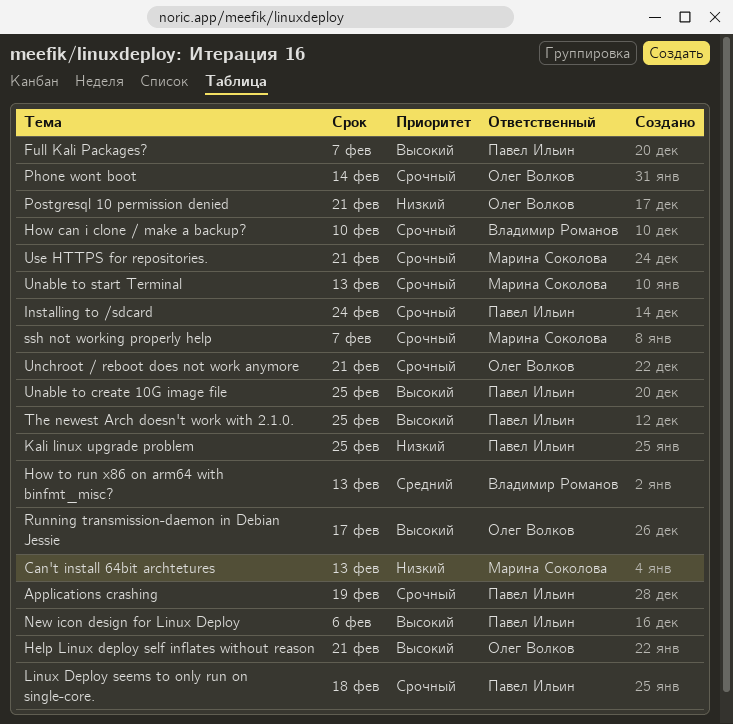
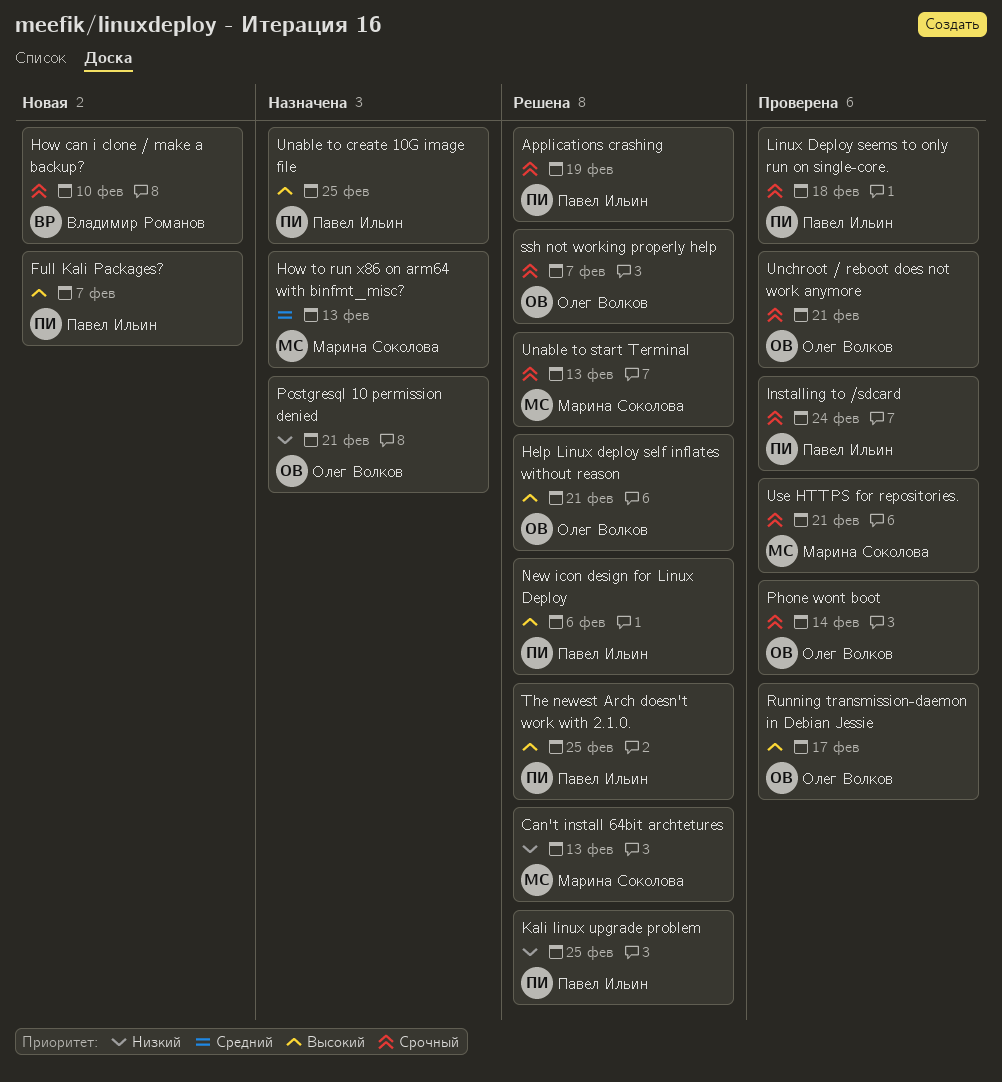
How to run x86 on arm64 with binfmt_misc?, owner: Владимир Романов -> Марина Соколова
ssh not working properly help, owner: Марина Соколова -> Олег Волков

